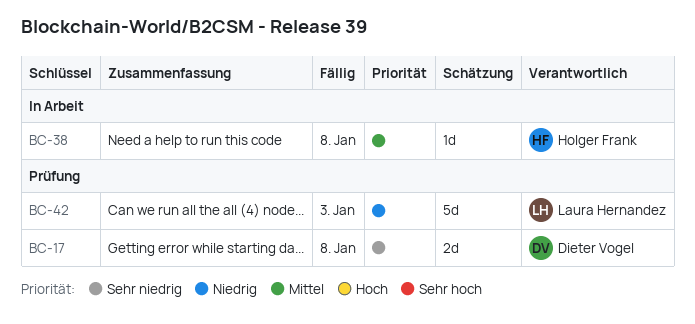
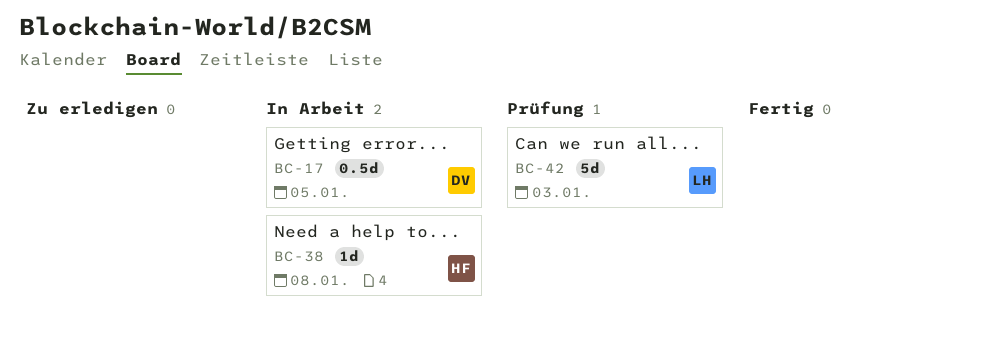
BC-17, status: Prüfung -> In Arbeit
BC-17, estimate: 2d -> 0.5d
BC-17, due: Jan 8 -> Jan 5

